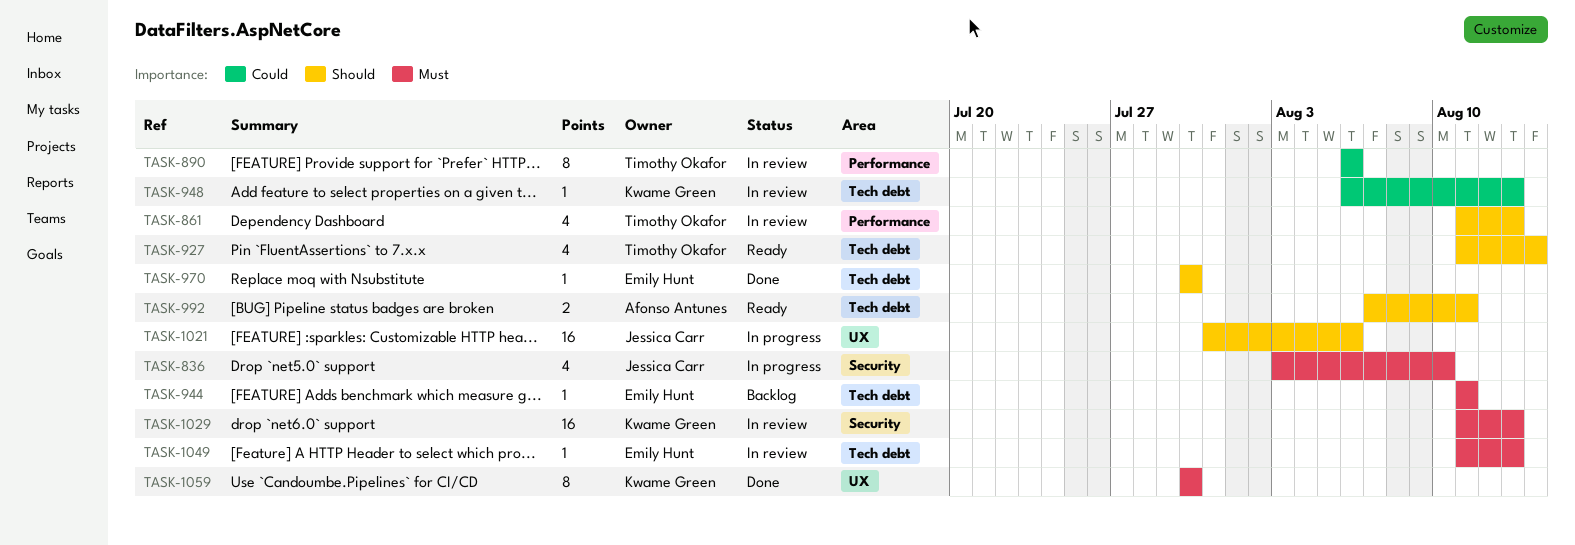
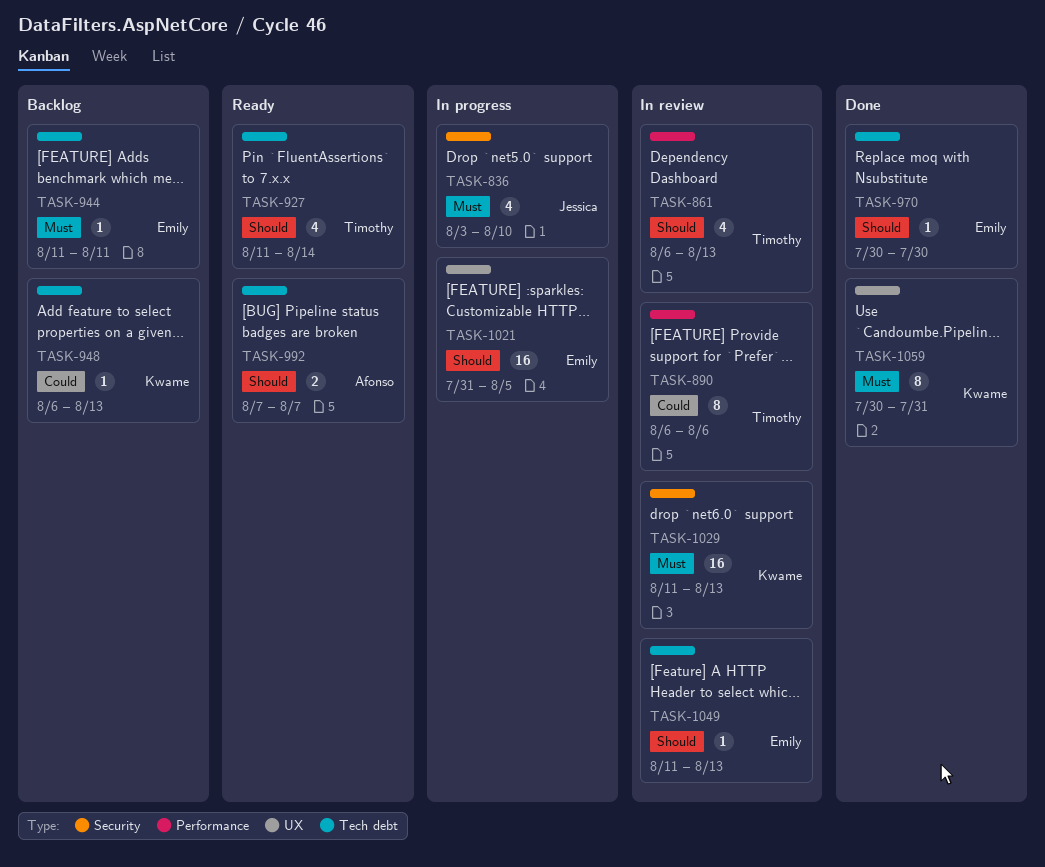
TASK-861, start: Aug 11 -> Aug 6
TASK-948, status: In review -> Backlog
TASK-992, due: Aug 11 -> Aug 7
TASK-1021, owner: Jessica Carr -> Emily Hunt
TASK-1021, due: Aug 6 -> Aug 5
TASK-1049, priority: Must -> Should
TASK-1059, due: Jul 30 -> Jul 31

